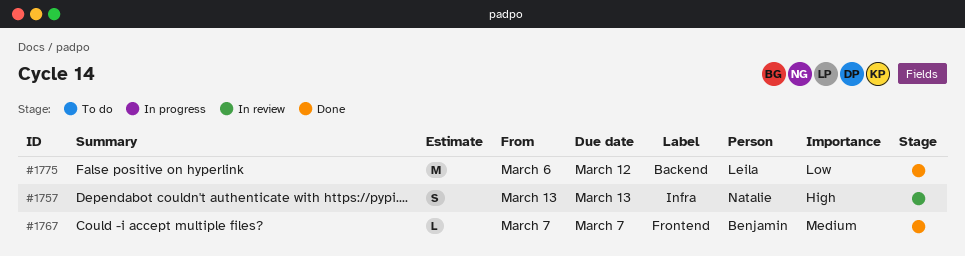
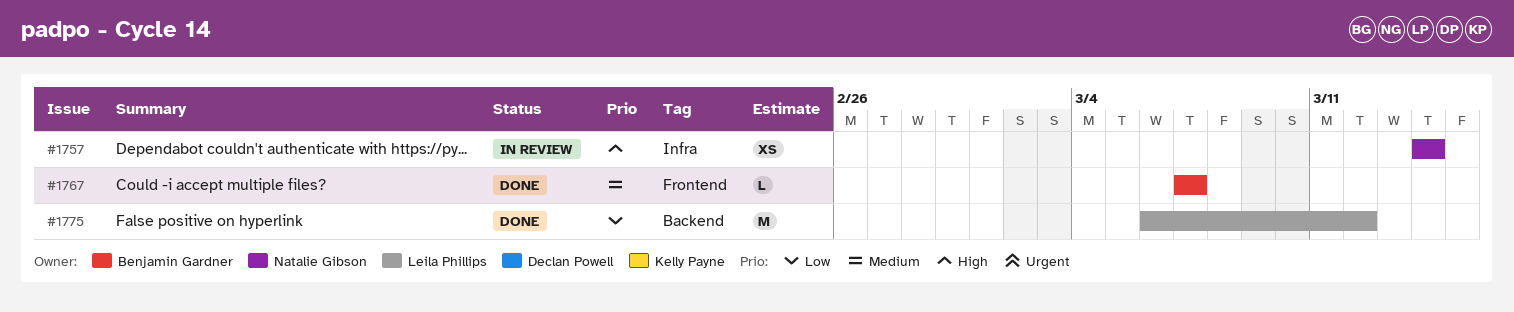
#1757, estimate: S -> XS
#1757, start: Mar 13 -> Mar 14
#1757, due: Mar 13 -> Mar 14

